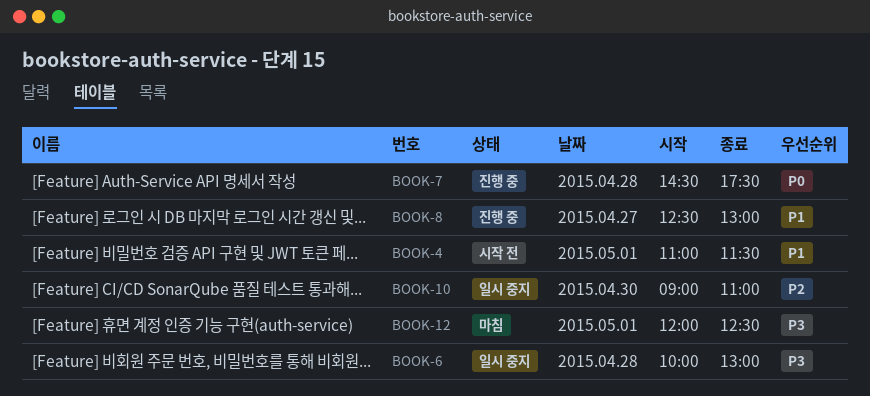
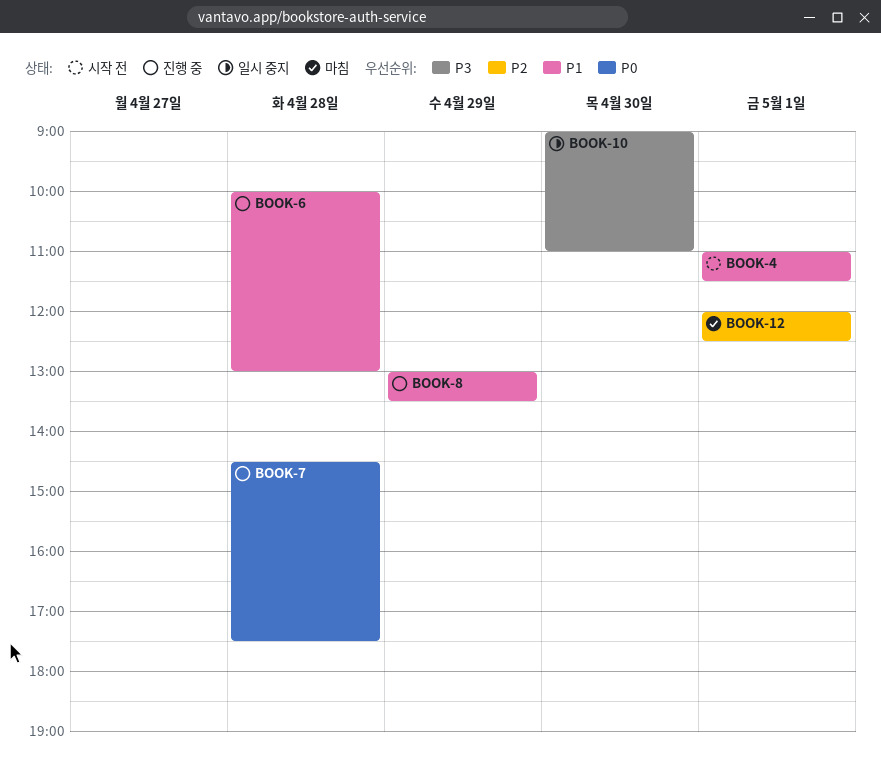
BOOK-6, status: 일시 중지 -> 진행 중
BOOK-6, priority: P3 -> P1
BOOK-8, day: Apr 27 -> Apr 29
BOOK-8, begins: 12:30 -> 13:00
BOOK-8, ends: 13:00 -> 13:30
BOOK-10, priority: P2 -> P3
BOOK-12, priority: P3 -> P2

